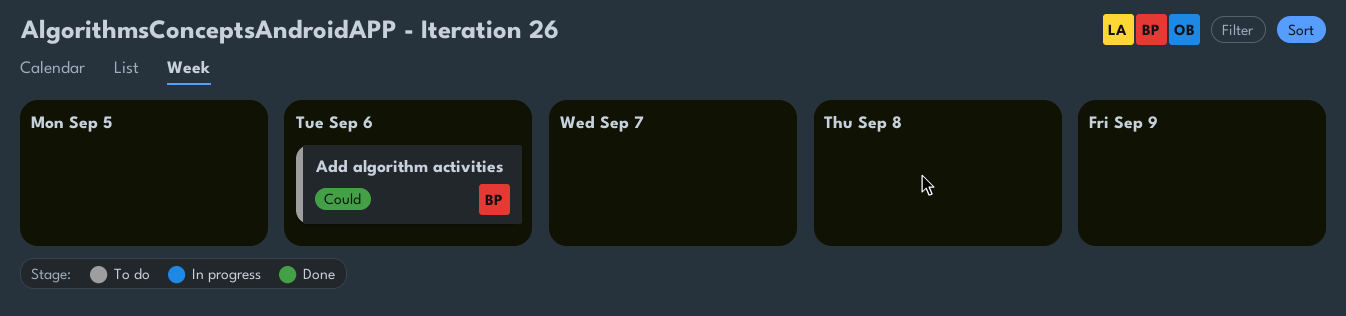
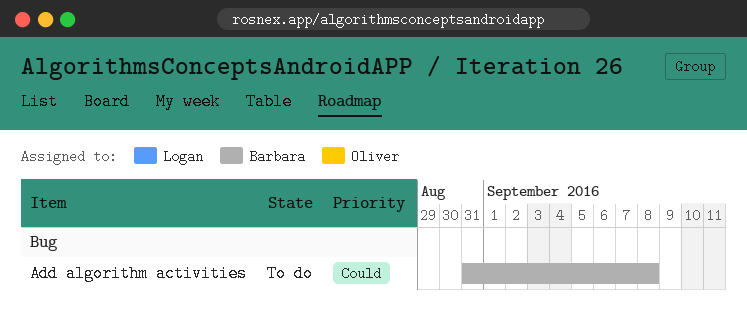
Add algorithm activities, due: Sep 6 -> Sep 8

